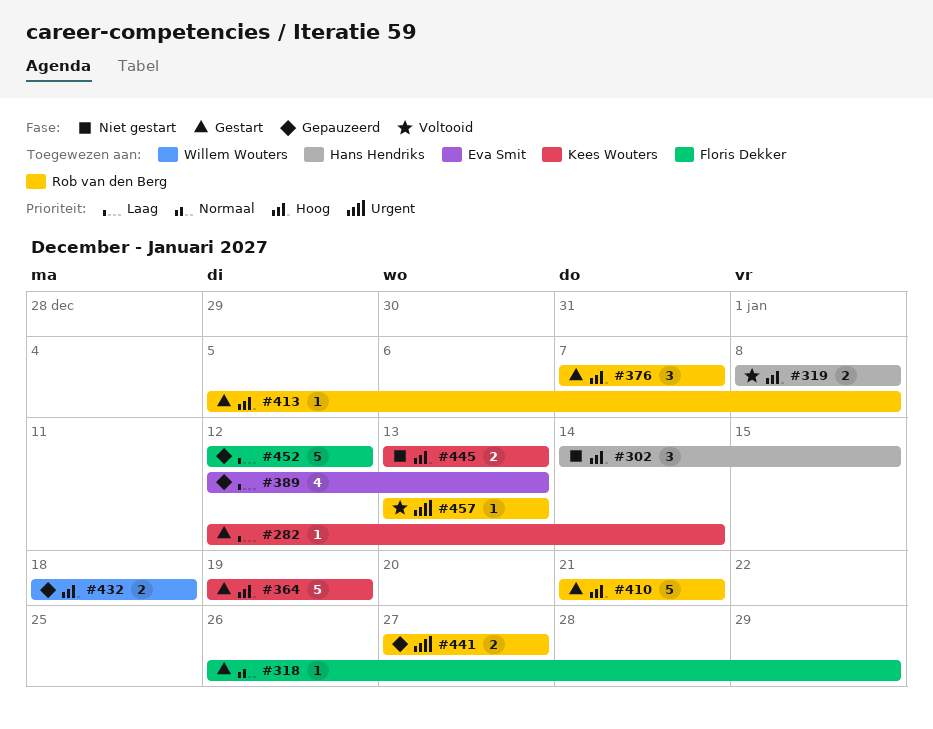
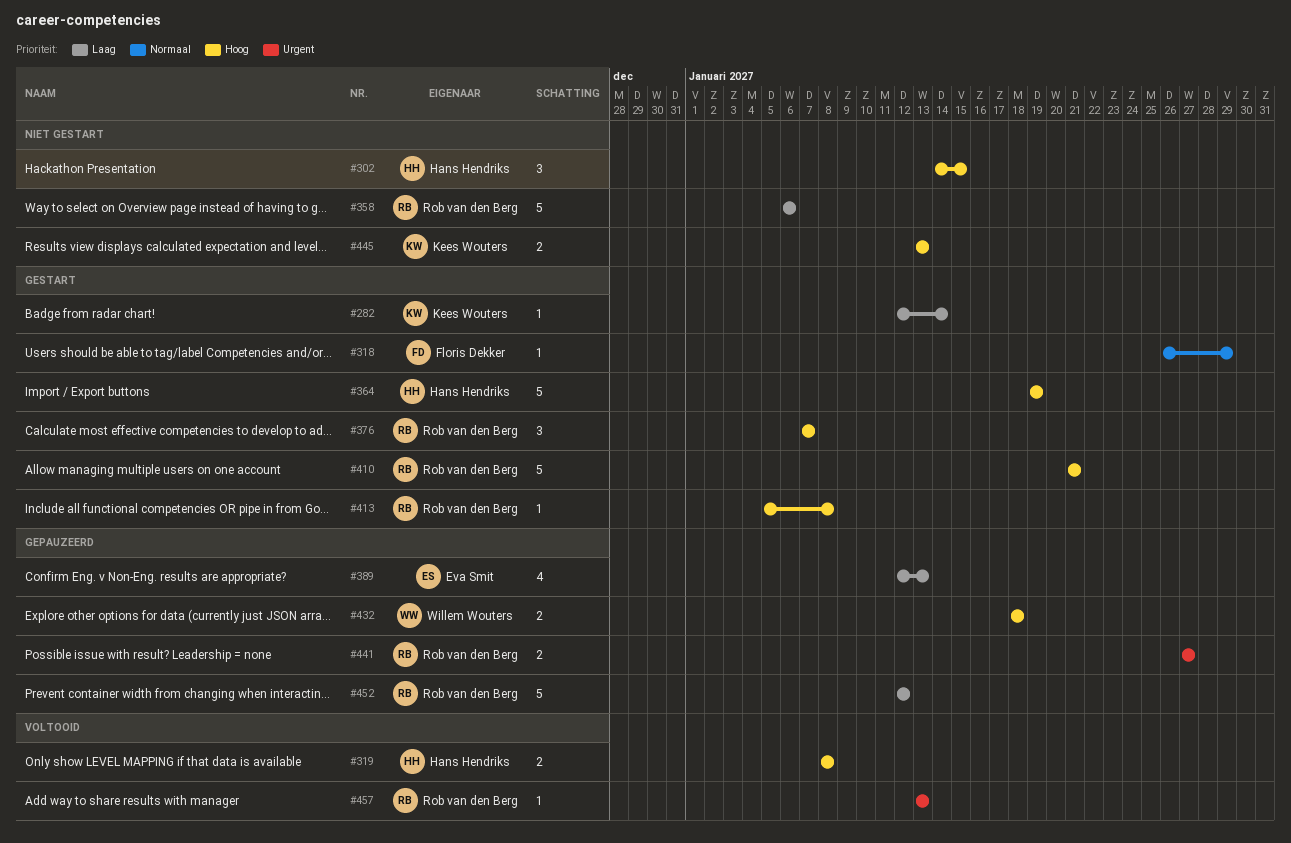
#358: none -> present
#364, owner: Kees Wouters -> Hans Hendriks
#452, owner: Floris Dekker -> Rob van den Berg

